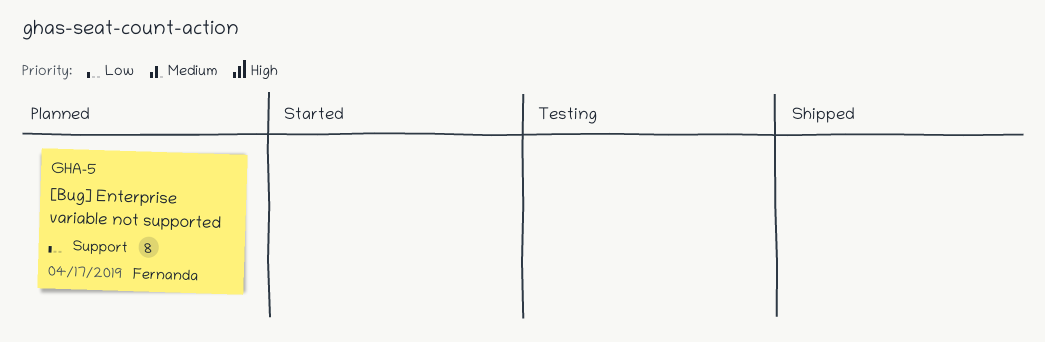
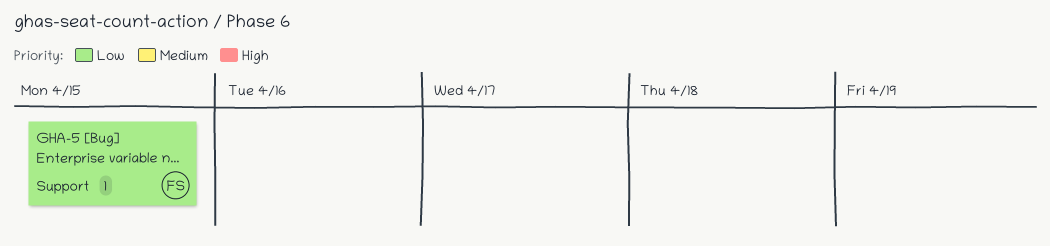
GHA-5, estimate: 8 -> 1
GHA-5, due: Apr 17 -> Apr 15

